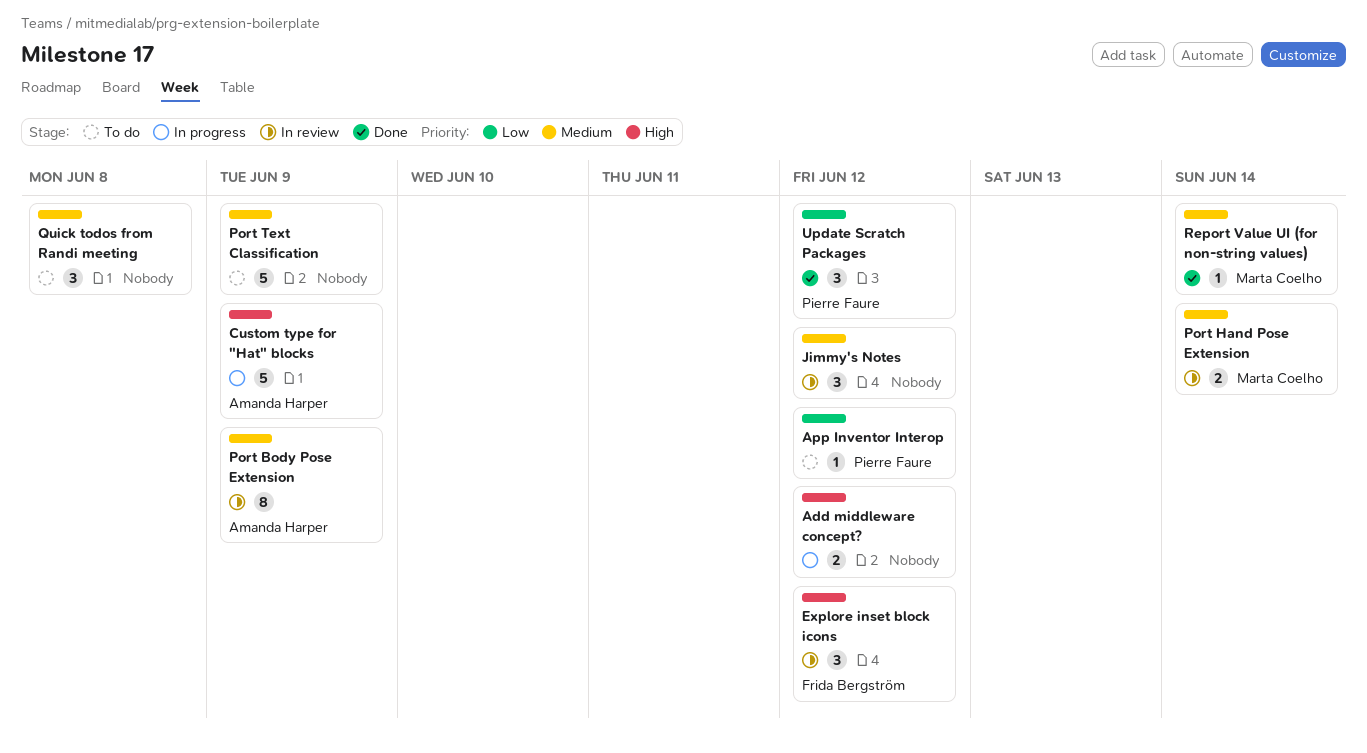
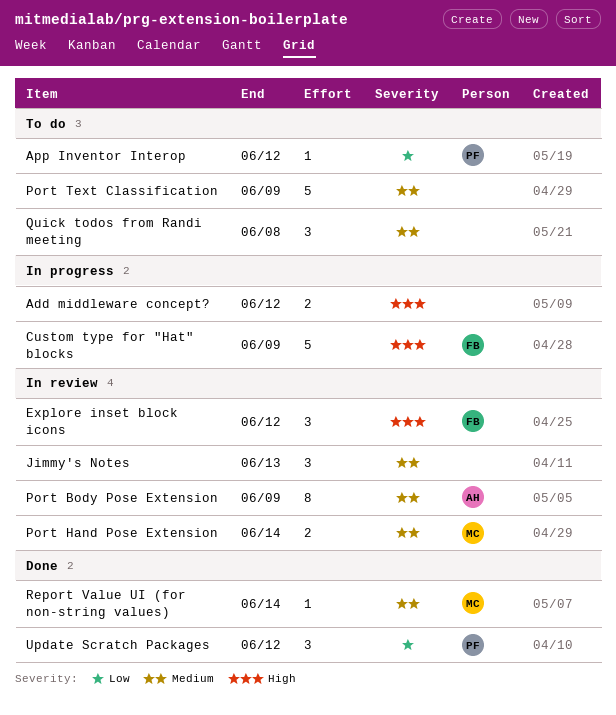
Custom type for "Hat" blocks, owner: Amanda Harper -> Frida Bergström
Jimmy's Notes, due: Jun 12 -> Jun 13

